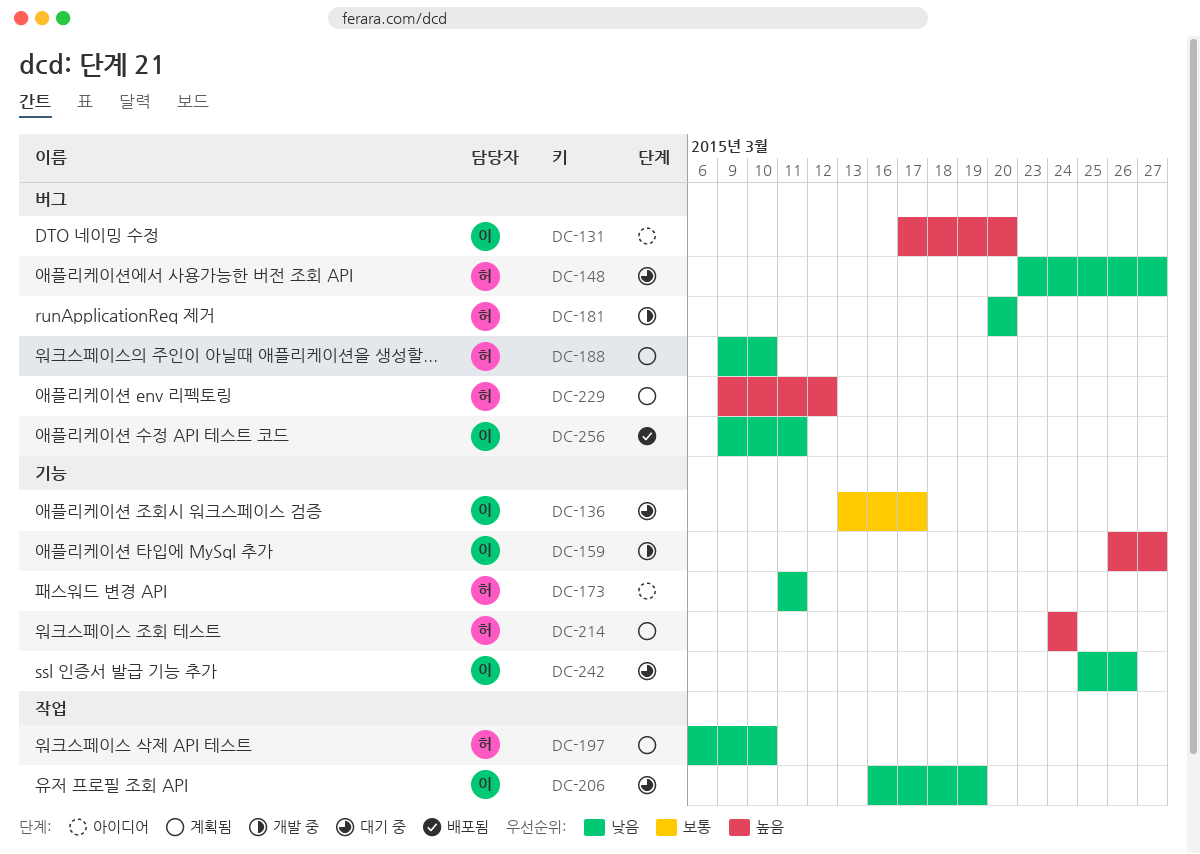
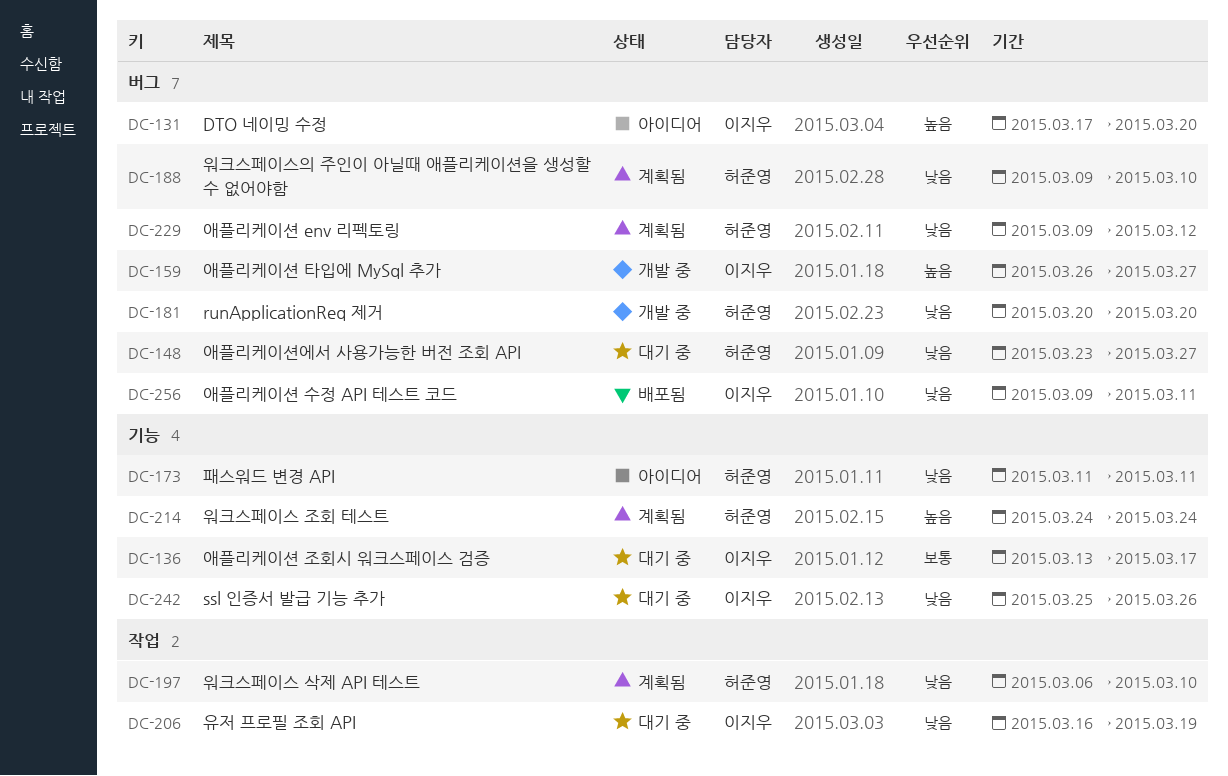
DC-159, label: 기능 -> 버그
DC-229, priority: 높음 -> 낮음

